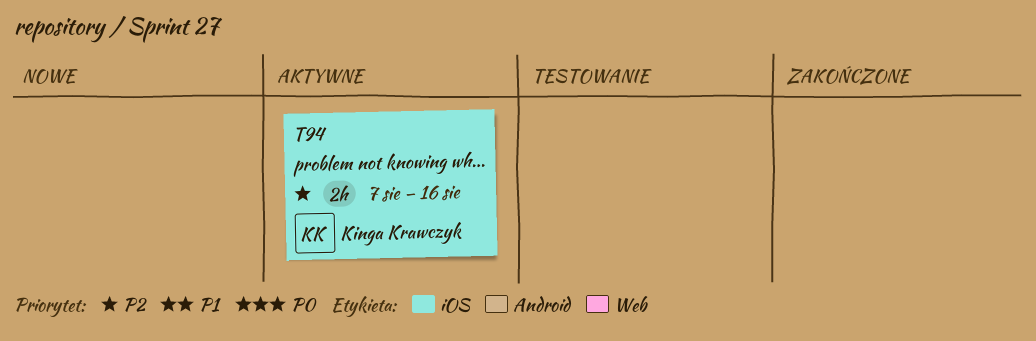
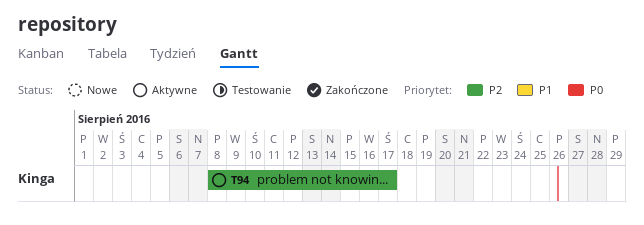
T94, start: Aug 7 -> Aug 8
T94, due: Aug 16 -> Aug 17

